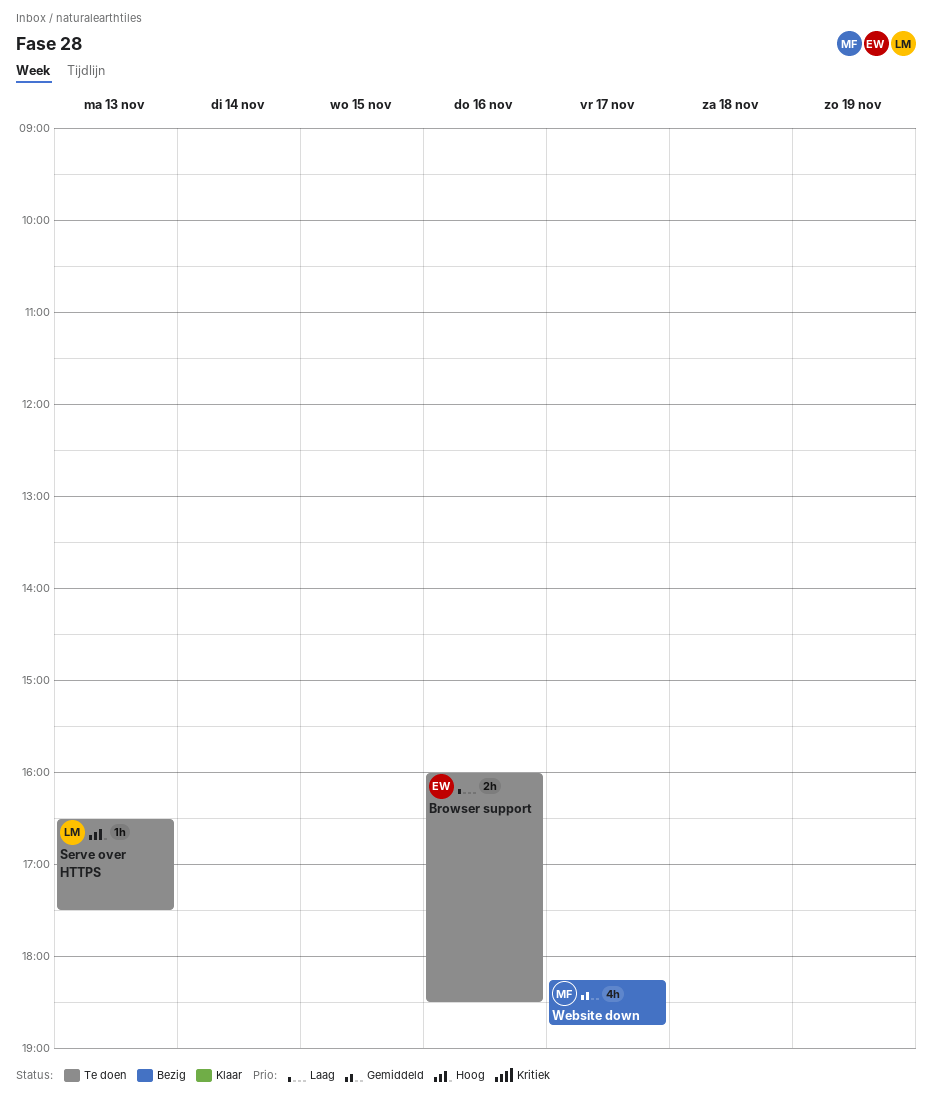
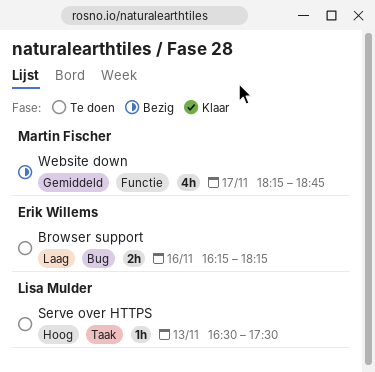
Browser support, begins: 16:00 -> 16:15
Browser support, ends: 18:30 -> 18:15

